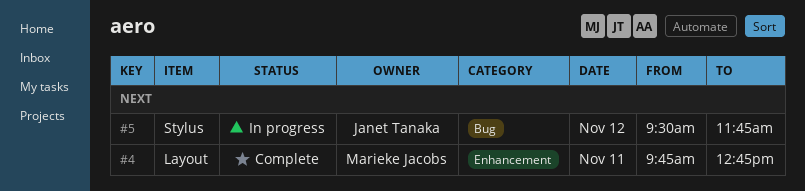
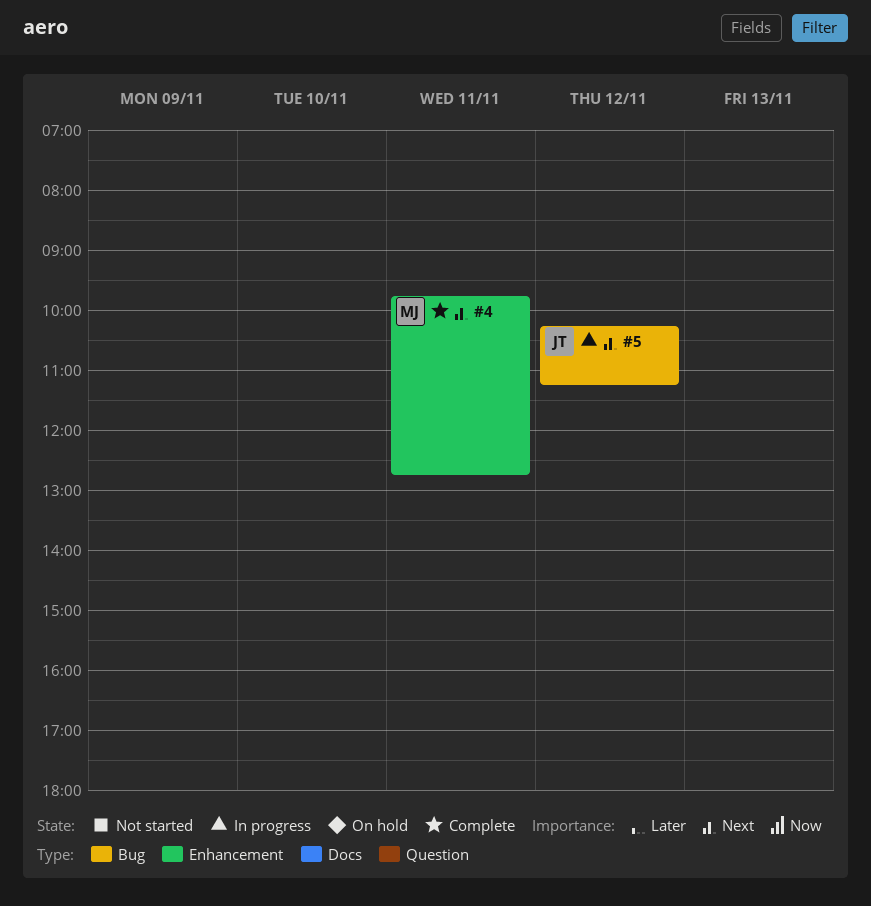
#5, begins: 09:30 -> 10:15
#5, ends: 11:45 -> 11:15

